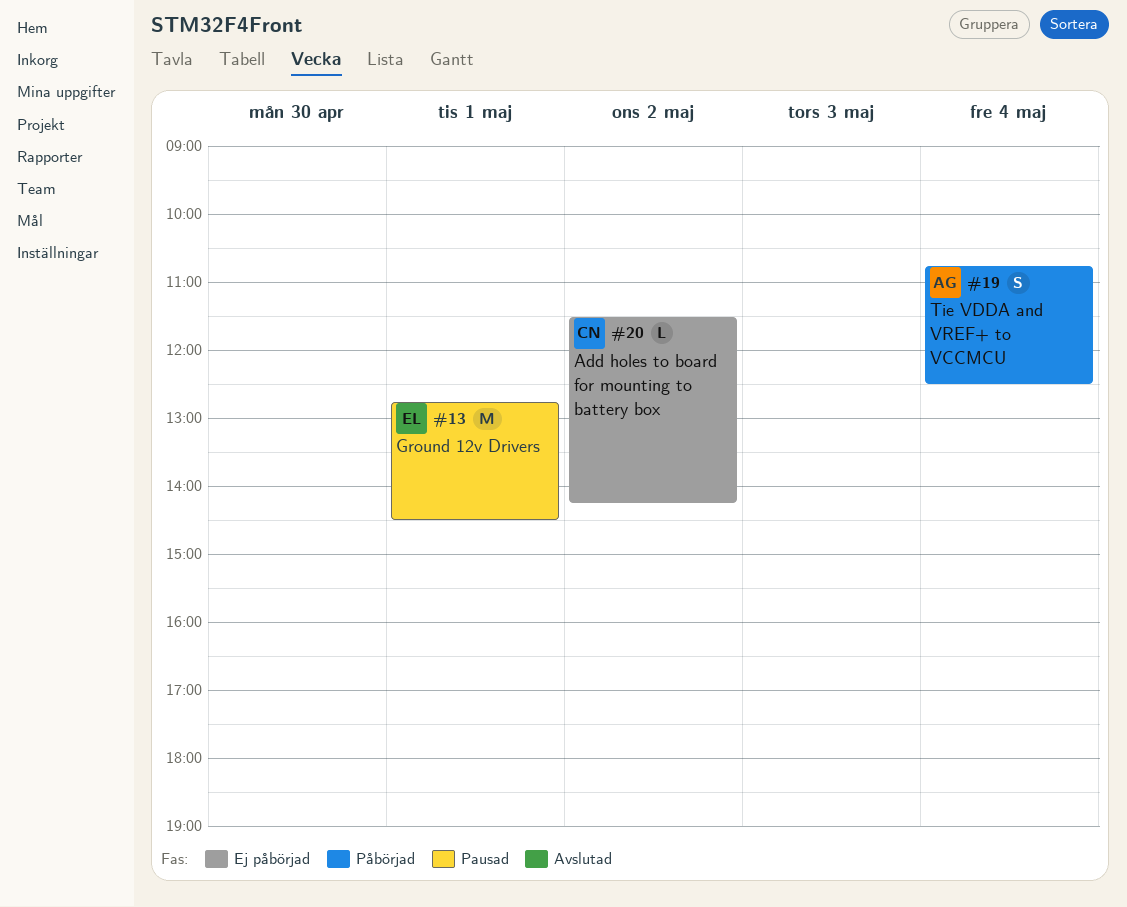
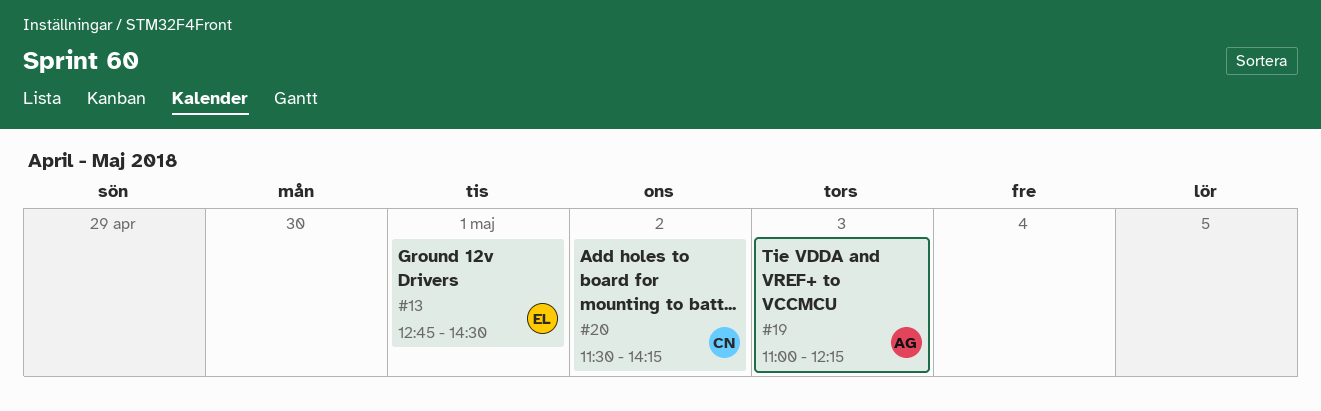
#19, day: May 4 -> May 3
#19, begins: 10:45 -> 11:00
#19, ends: 12:30 -> 12:15

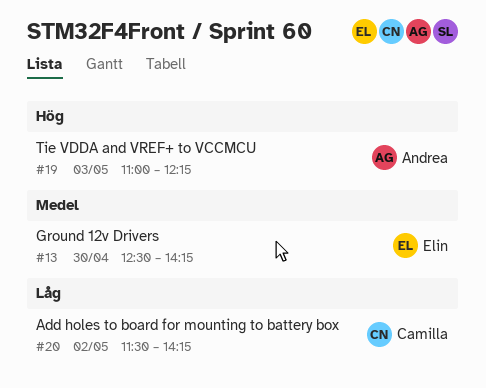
#13, day: May 1 -> Apr 30
#13, begins: 12:45 -> 12:30
#13, ends: 14:30 -> 14:15

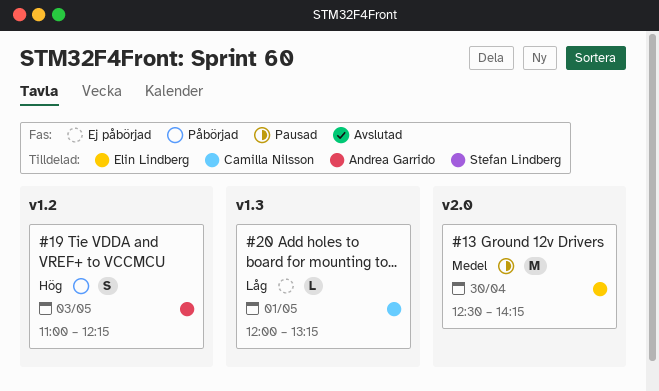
#20, day: May 2 -> May 1
#20, begins: 11:30 -> 12:00
#20, ends: 14:15 -> 13:15

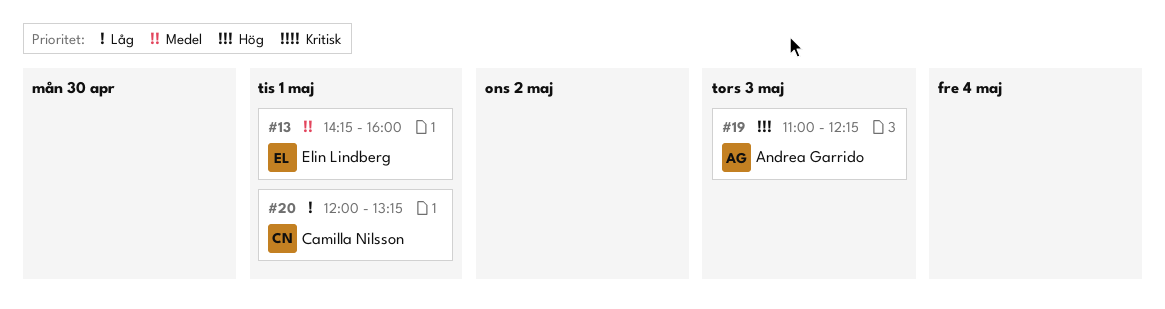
#13, day: Apr 30 -> May 1
#13, begins: 12:30 -> 14:15
#13, ends: 14:15 -> 16:00

